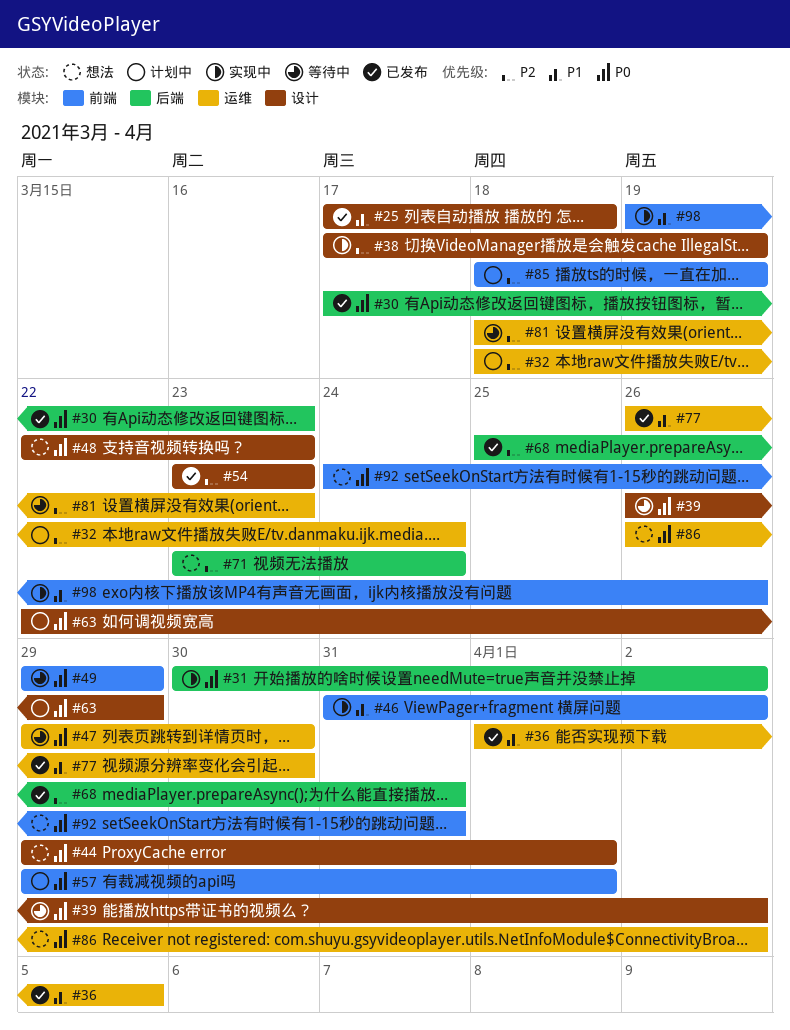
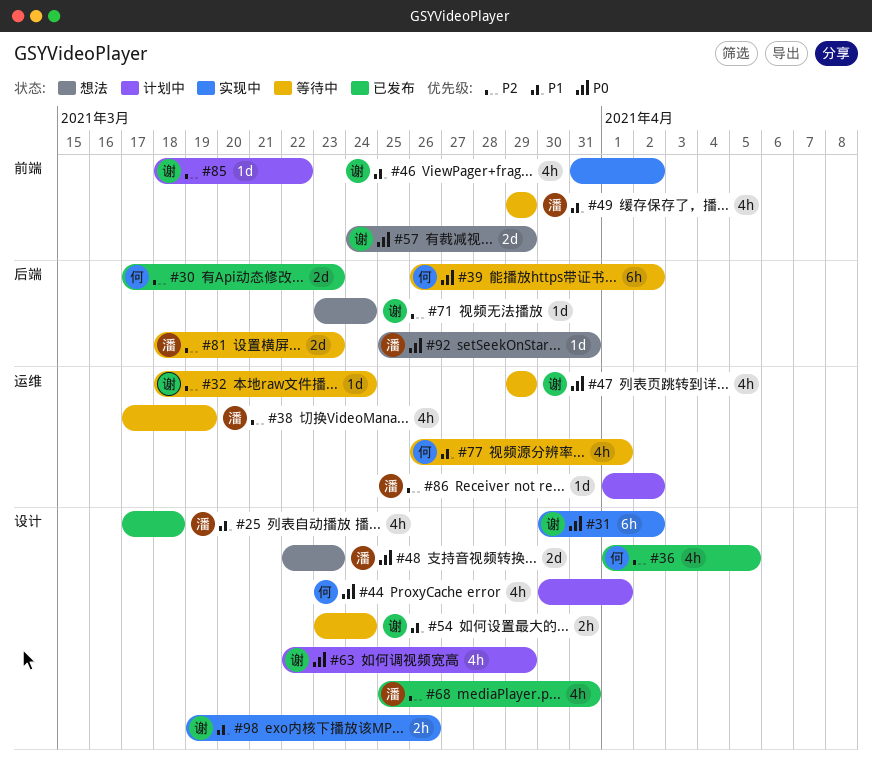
#30, priority: P0 -> P2
#31, label: 后端 -> 设计
#32, status: 计划中 -> 等待中
#36, priority: P1 -> P2
#36, label: 运维 -> 设计
#38, status: 实现中 -> 等待中
#38, label: 设计 -> 运维
#39, label: 设计 -> 后端
#44, status: 想法 -> 计划中
#44, start: Mar 29 -> Mar 30
#47, due: Mar 30 -> Mar 29
#49, priority: P0 -> P1
#54, status: 已发布 -> 等待中
#54, priority: P2 -> P1
#54, due: Mar 23 -> Mar 24
#57, status: 计划中 -> 想法
#57, start: Mar 29 -> Mar 24
#57, due: Apr 1 -> Mar 29
#68, label: 后端 -> 设计
#77, status: 已发布 -> 等待中
#77, due: Mar 30 -> Apr 1
#81, label: 运维 -> 后端
#85, due: Mar 19 -> Mar 22
#86, status: 想法 -> 计划中
#86, priority: P0 -> P2
#86, start: Mar 26 -> Apr 1
#92, label: 前端 -> 后端
#92, start: Mar 24 -> Mar 25
#98, label: 前端 -> 设计

